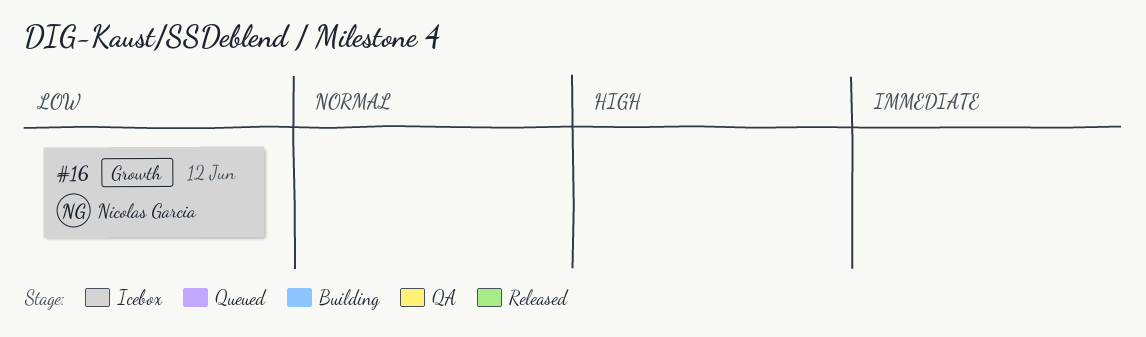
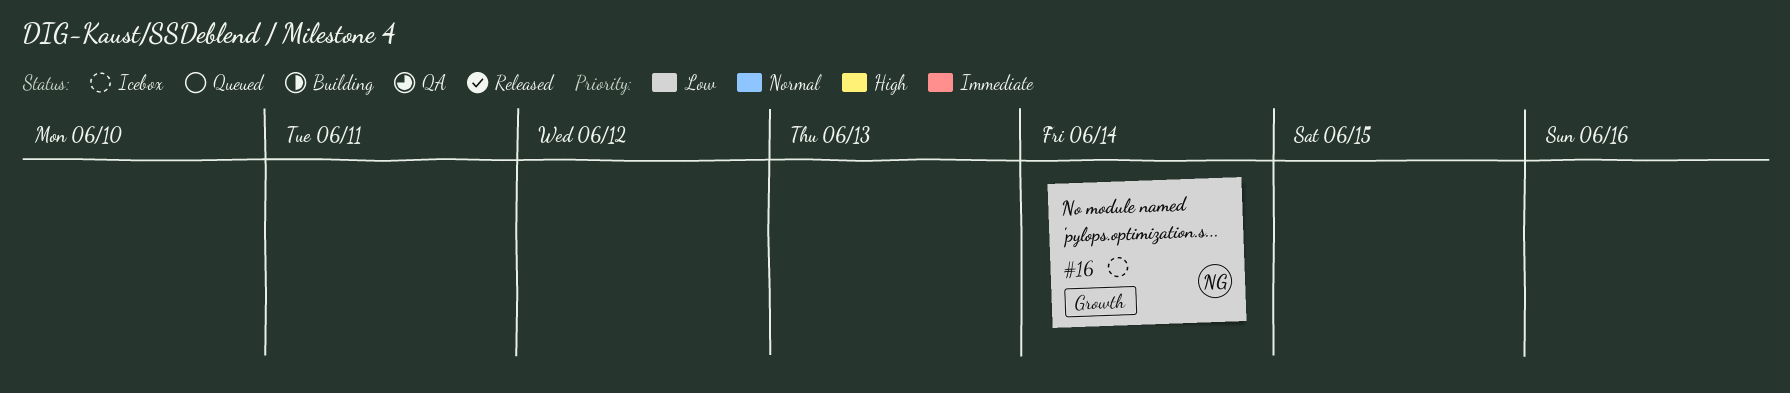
#16, due: Jun 12 -> Jun 14

